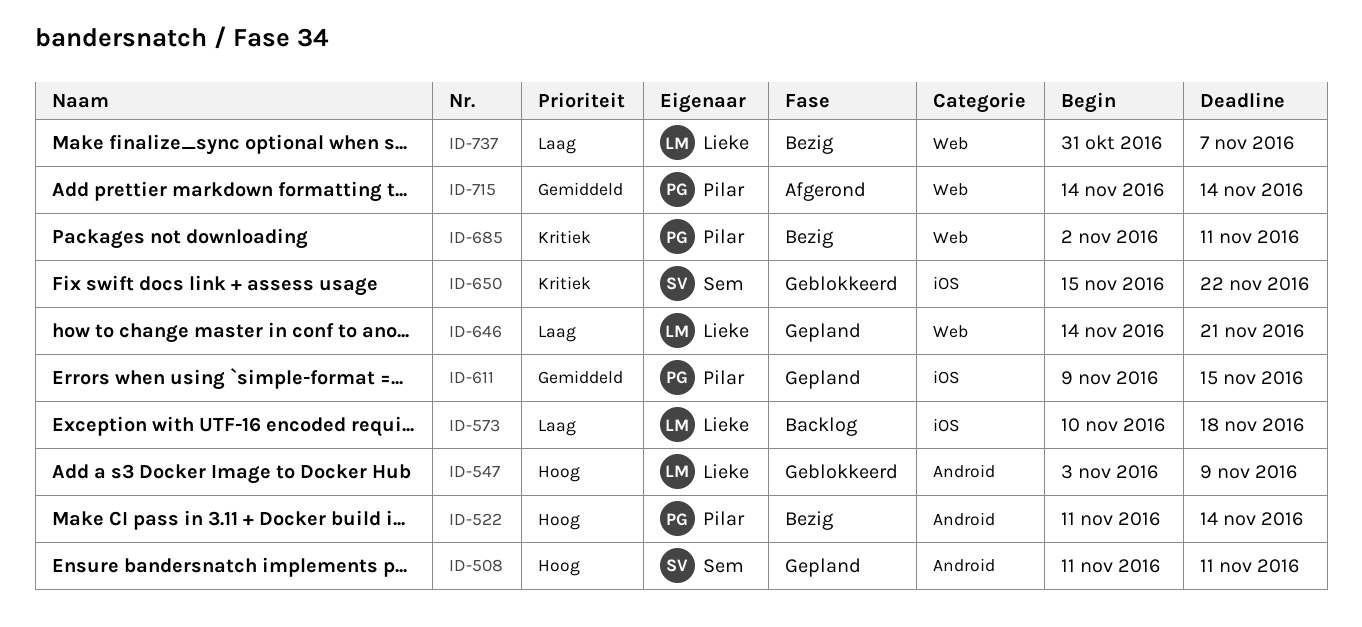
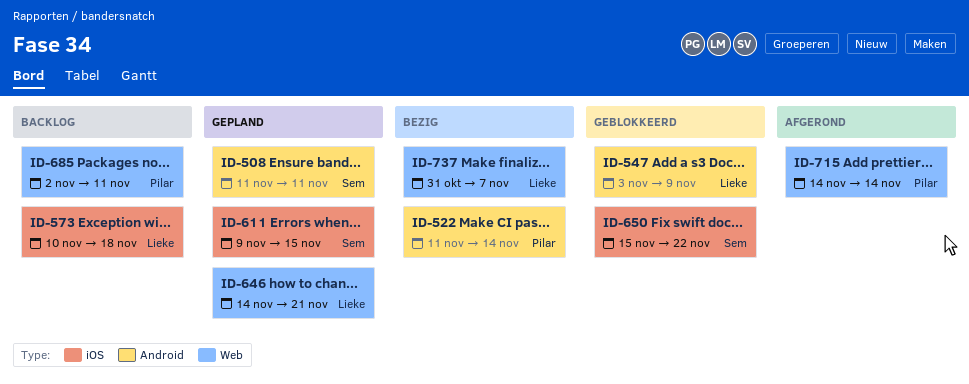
ID-611, owner: Pilar -> Sem
ID-685, status: Bezig -> Backlog

